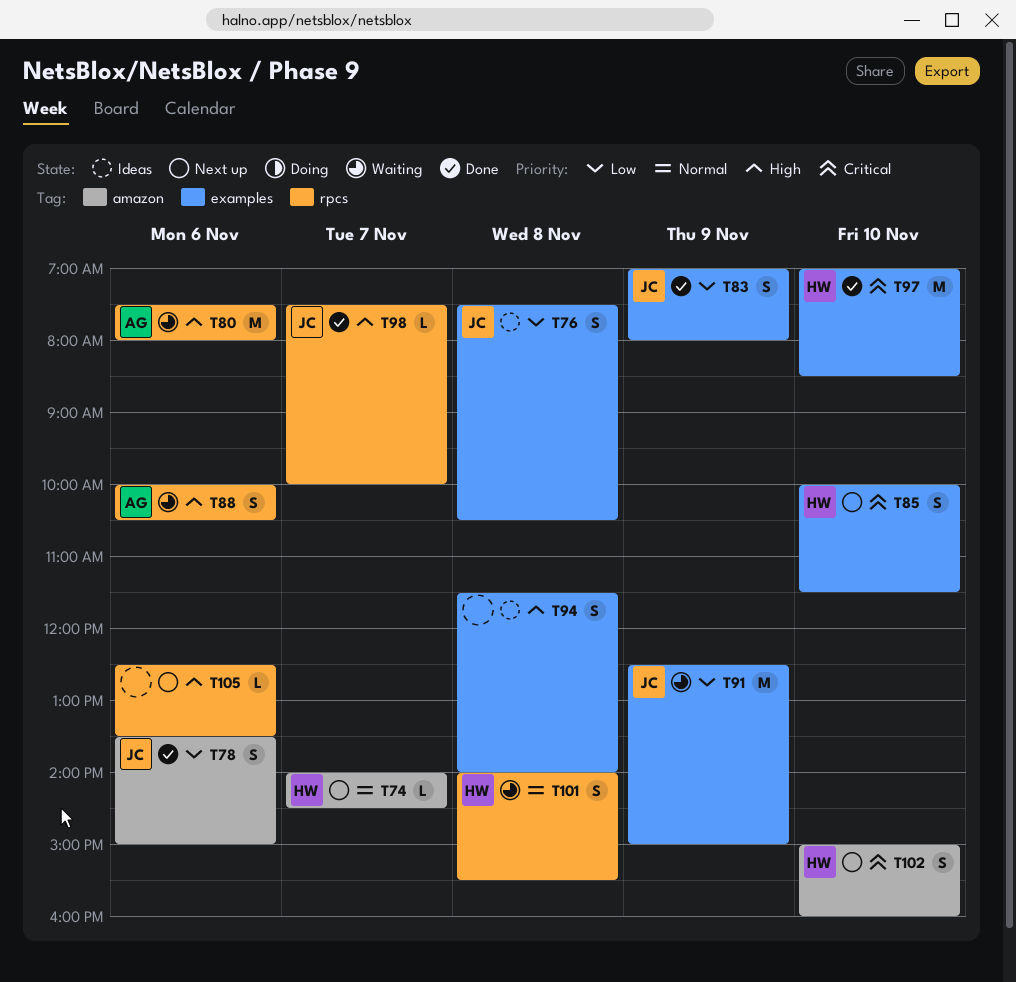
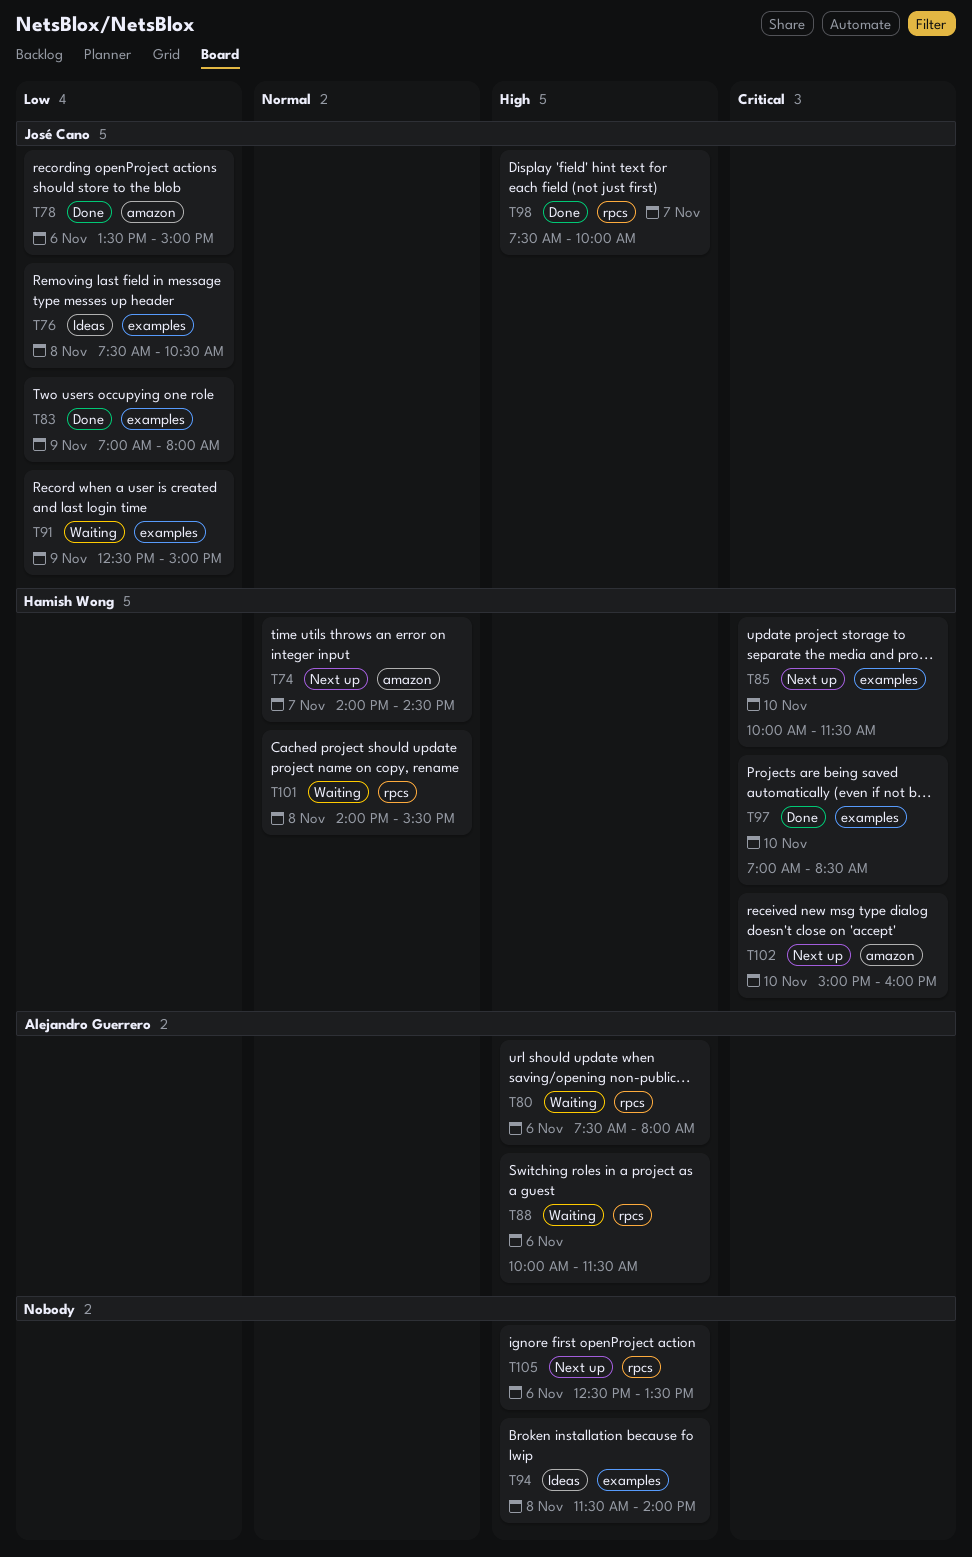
T88, ends: 10:30 -> 11:30

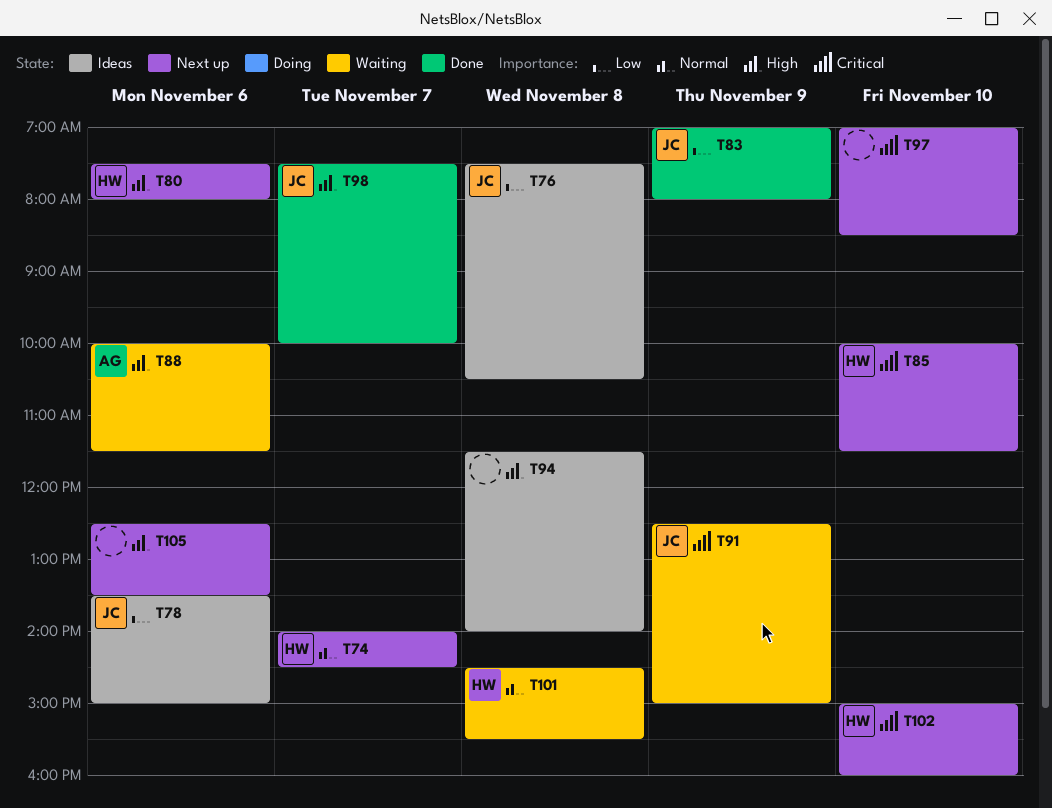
T78, status: Done -> Ideas
T80, status: Waiting -> Next up
T80, owner: Alejandro Guerrero -> Hamish Wong
T91, priority: Low -> Critical
T97, status: Done -> Next up
T97, owner: Hamish Wong -> none
T101, begins: 14:00 -> 14:30

